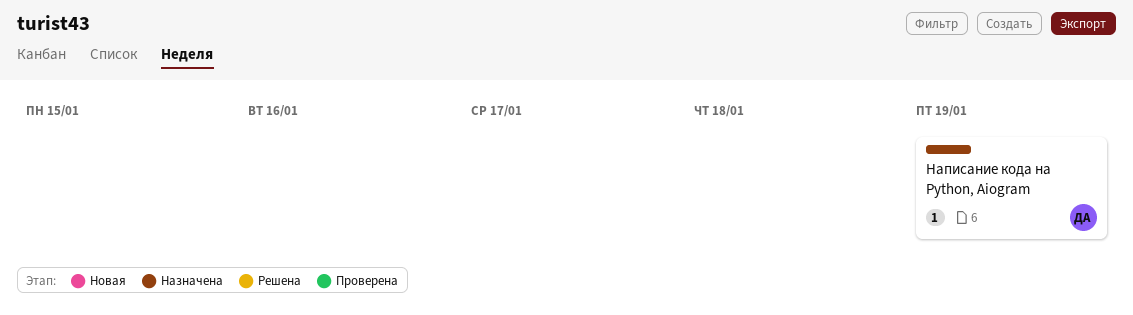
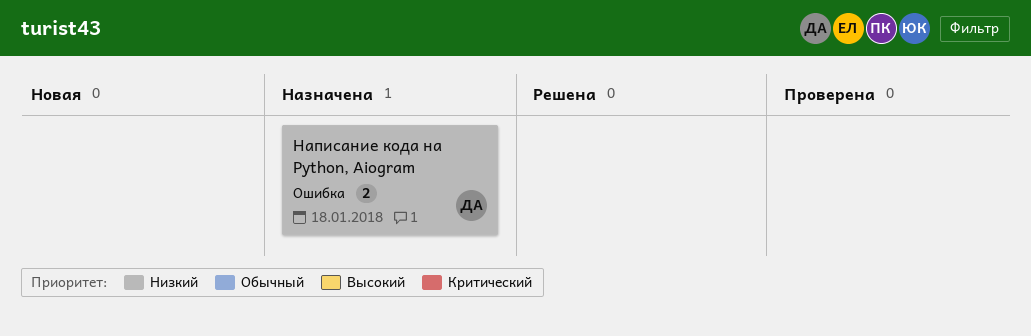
Написание кода на Python, Aiogram, estimate: 1 -> 2
Написание кода на Python, Aiogram, due: Jan 19 -> Jan 18

